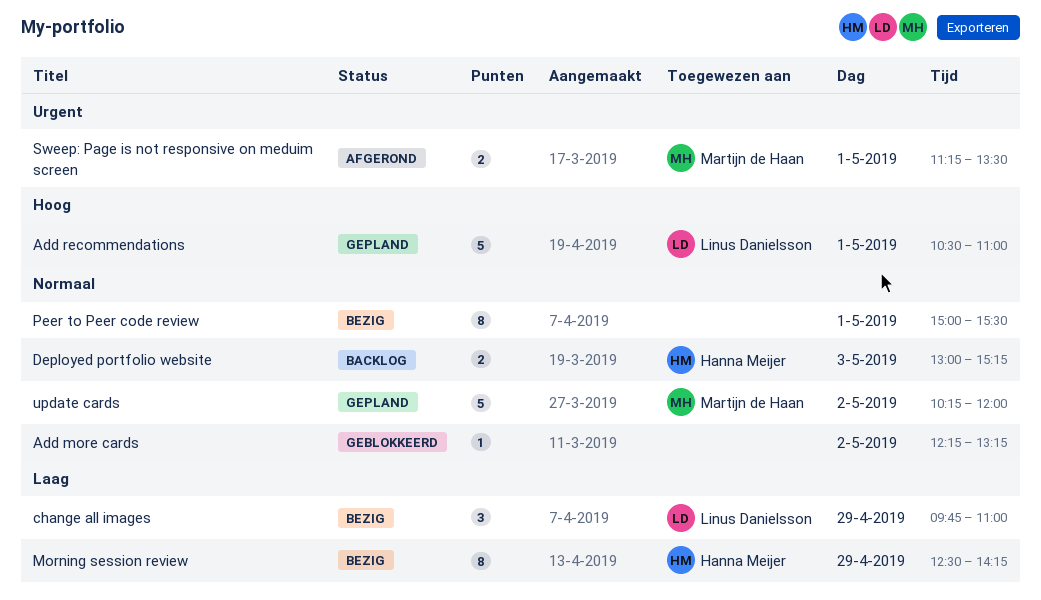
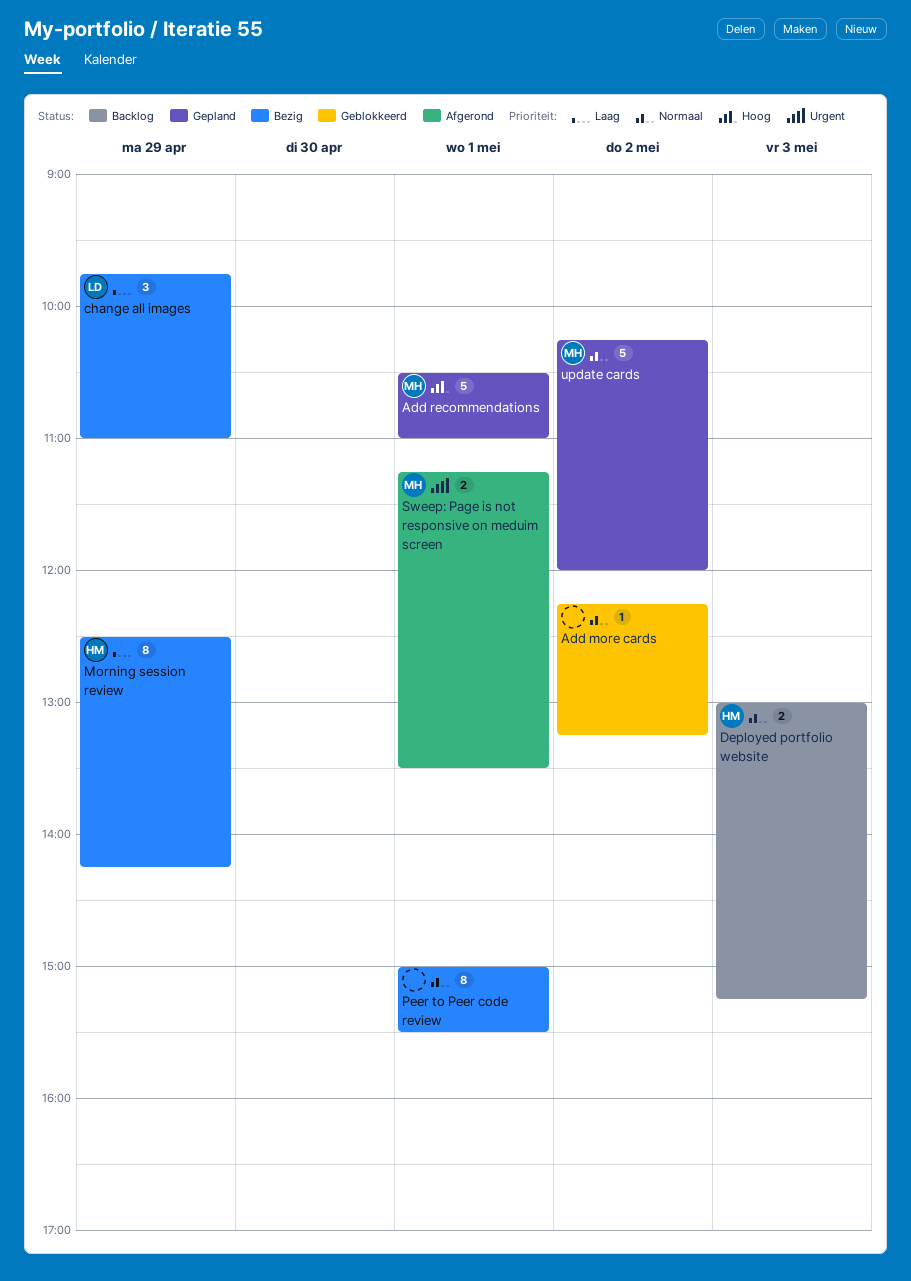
Add recommendations, owner: Linus Danielsson -> Martijn de Haan

